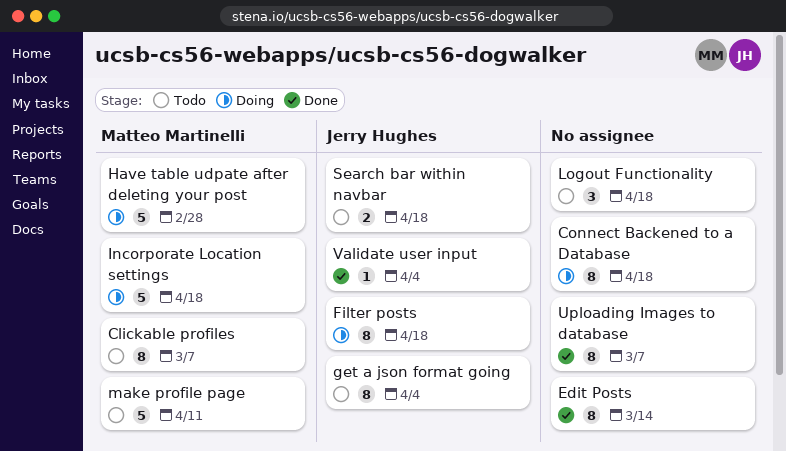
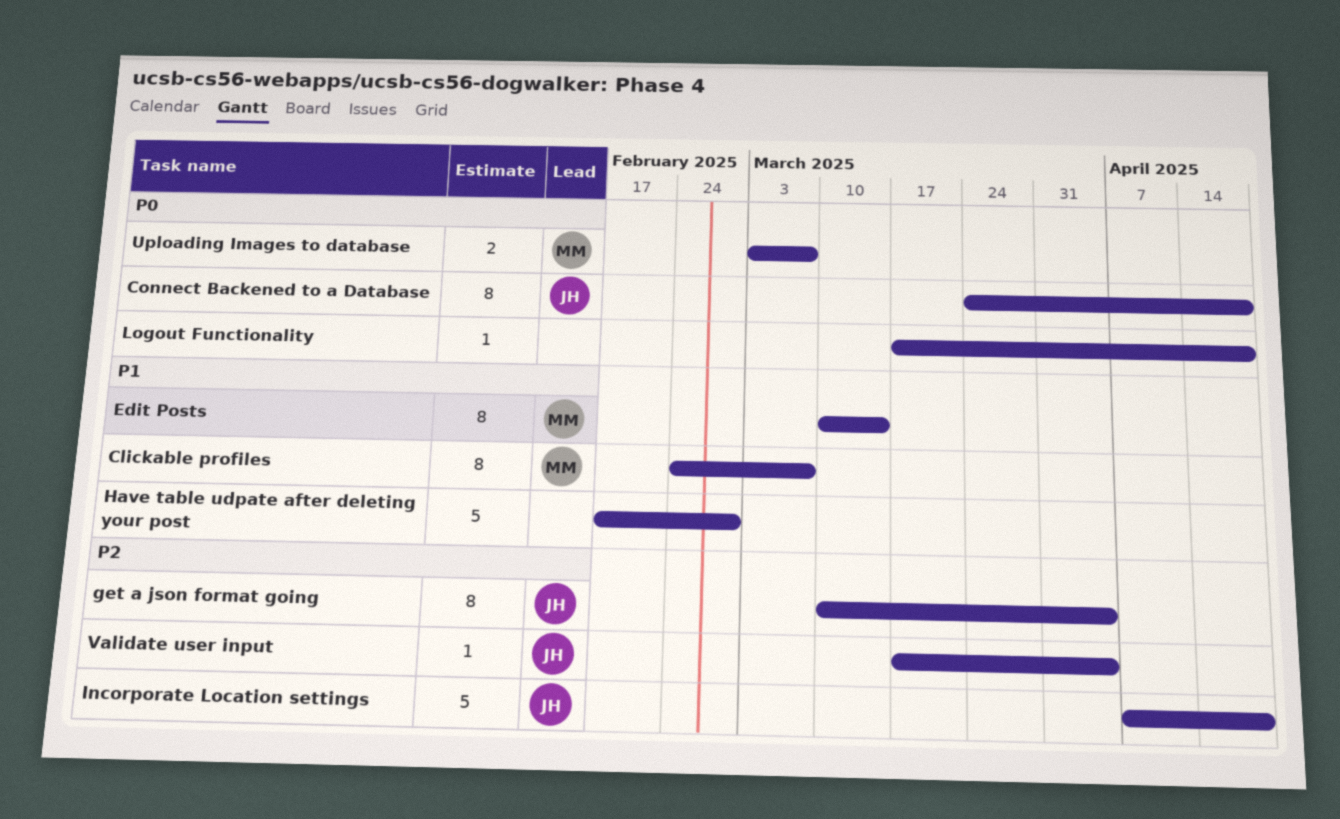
Connect Backened to a Database, owner: none -> Jerry Hughes
Edit Posts, owner: none -> Matteo Martinelli
Filter posts: present -> none
Have table udpate after deleting your post, owner: Matteo Martinelli -> none
Incorporate Location settings, owner: Matteo Martinelli -> Jerry Hughes
Logout Functionality, estimate: 3 -> 1
make profile page: present -> none
Search bar within navbar: present -> none
Uploading Images to database, owner: none -> Matteo Martinelli
Uploading Images to database, estimate: 8 -> 2

